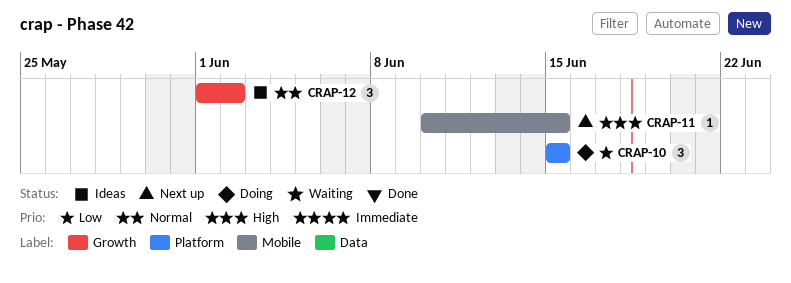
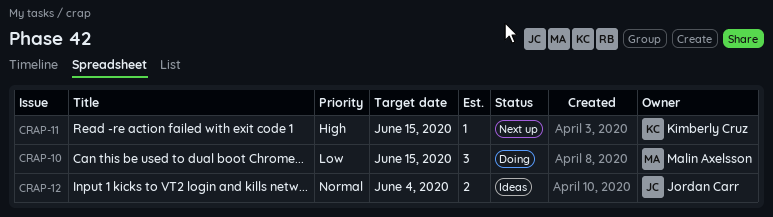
CRAP-12, estimate: 3 -> 2
CRAP-12, due: Jun 2 -> Jun 4

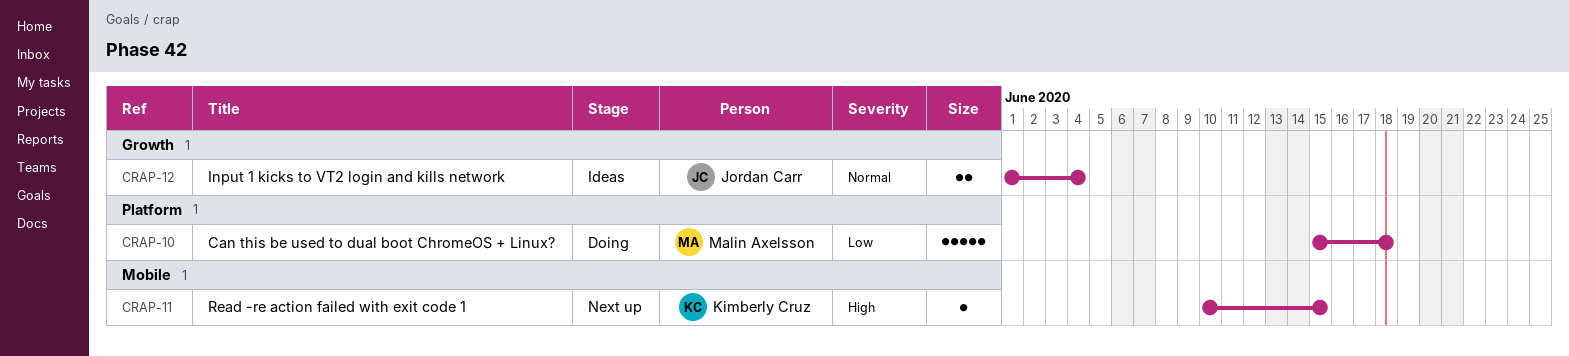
CRAP-10, estimate: 3 -> 5
CRAP-10, due: Jun 15 -> Jun 18

